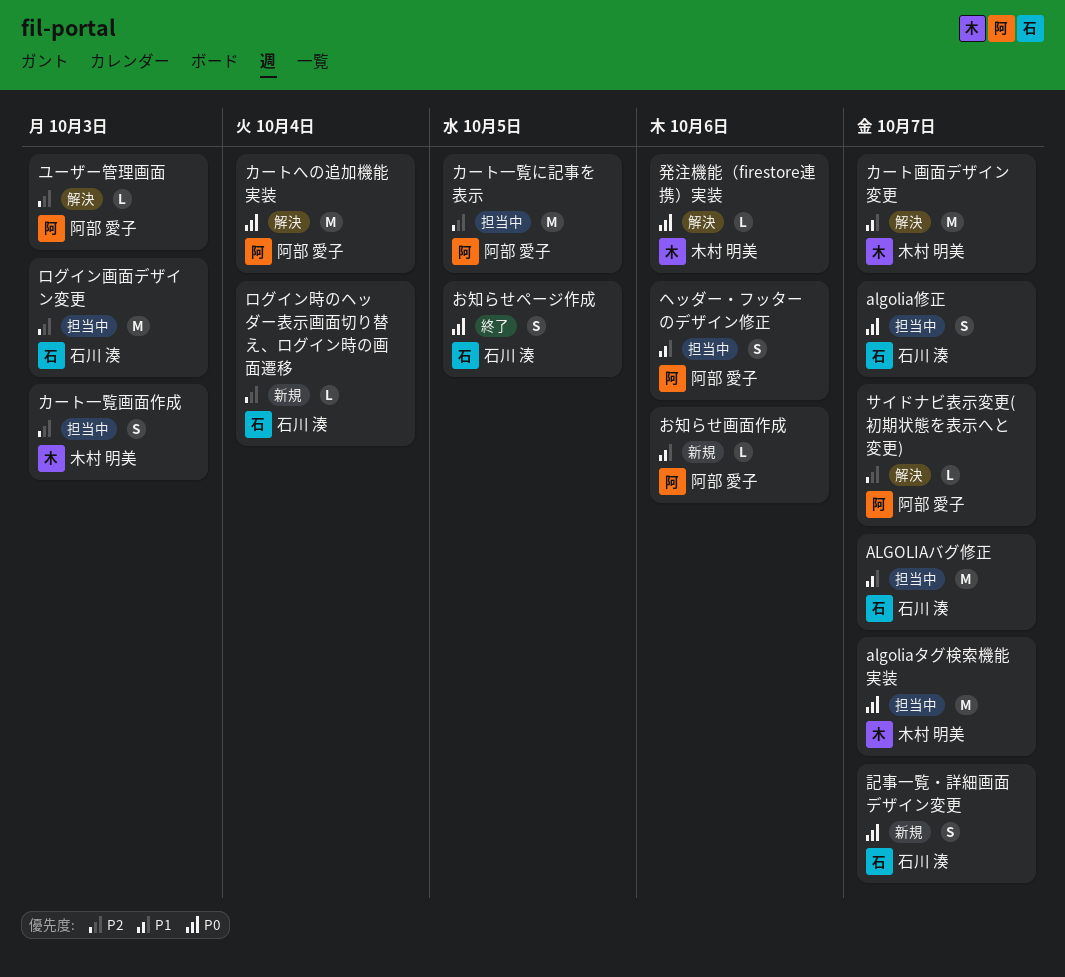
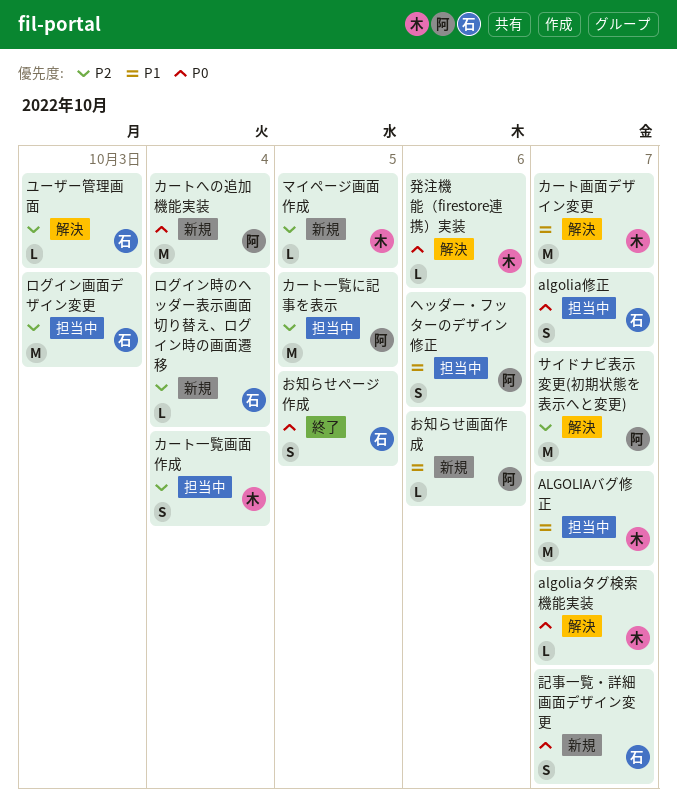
algoliaタグ検索機能実装, status: 担当中 -> 解決
algoliaタグ検索機能実装, estimate: M -> L
ALGOLIAバグ修正, owner: 石川 湊 -> 木村 明美
カートへの追加機能実装, status: 解決 -> 新規
カート一覧画面作成, due: Oct 3 -> Oct 4
サイドナビ表示変更(初期状態を表示へと変更), estimate: L -> M
マイページ画面作成: none -> present
ユーザー管理画面, owner: 阿部 愛子 -> 石川 湊

